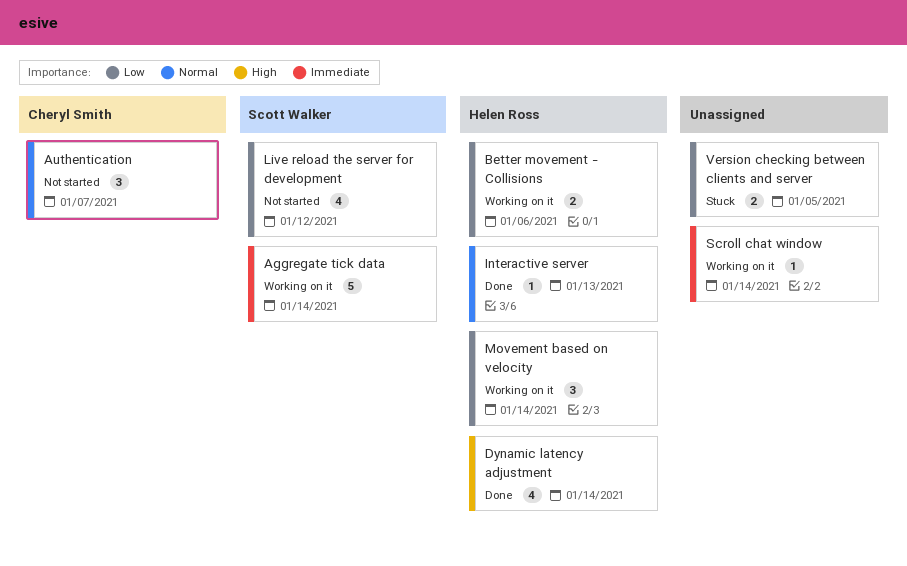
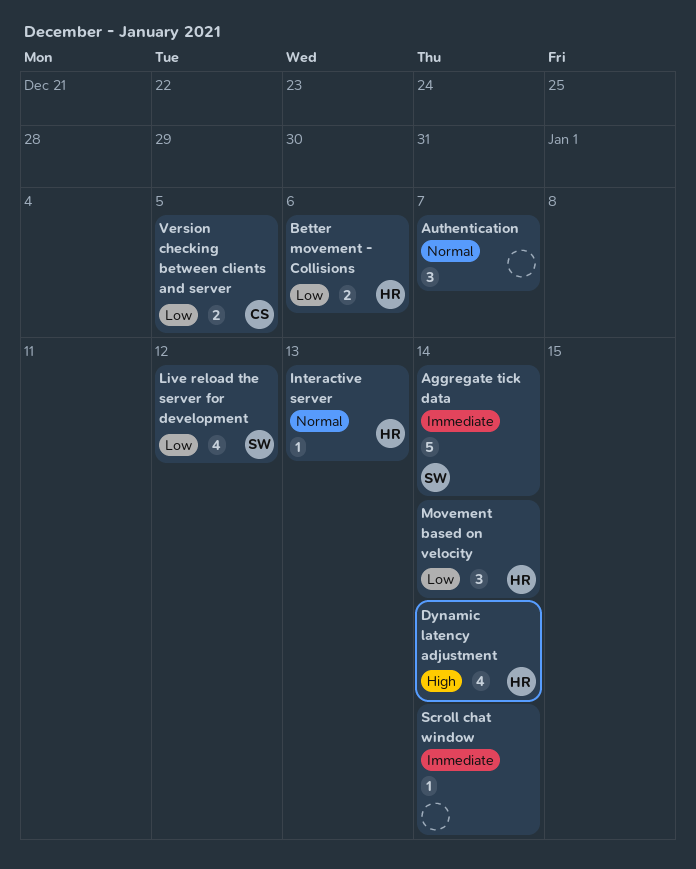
Authentication, owner: Cheryl Smith -> none
Version checking between clients and server, owner: none -> Cheryl Smith

